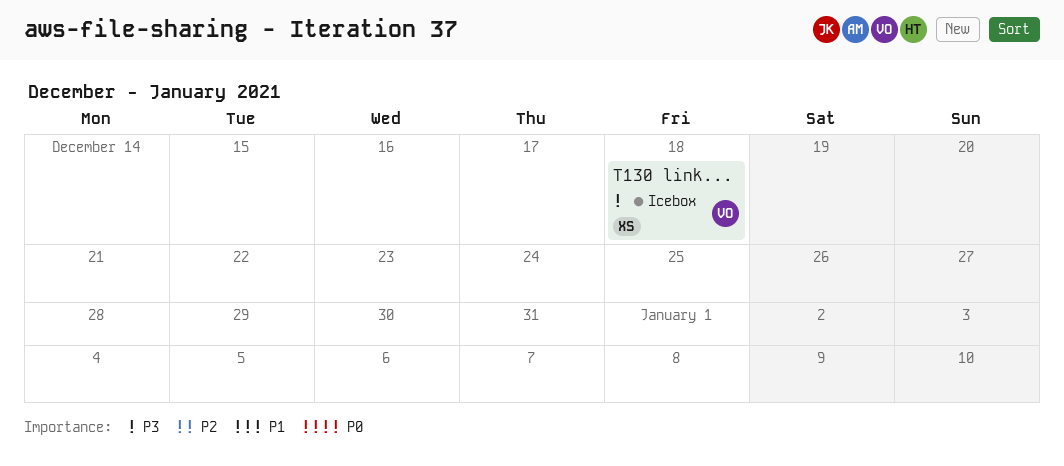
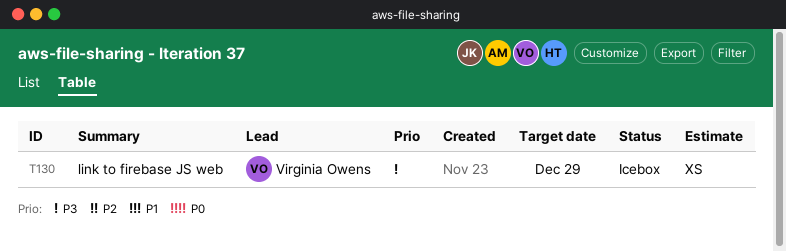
T130, due: Dec 18 -> Dec 29

